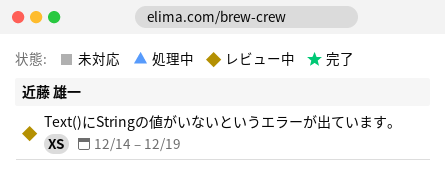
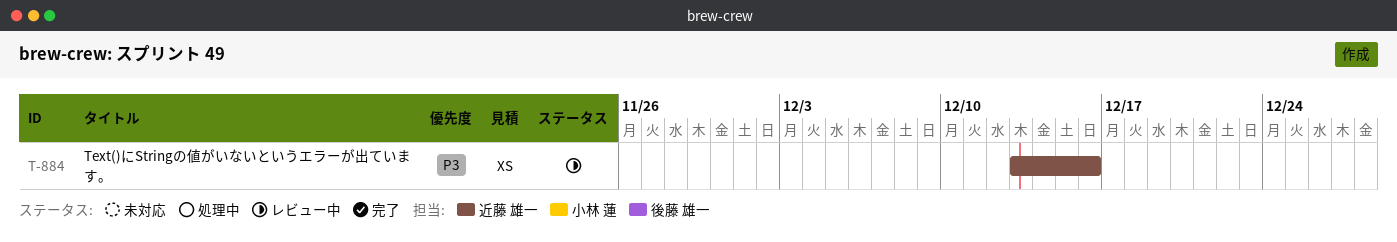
Text()にStringの値がいないというエラーが出ています。, start: Dec 14 -> Dec 13
Text()にStringの値がいないというエラーが出ています。, due: Dec 19 -> Dec 16

